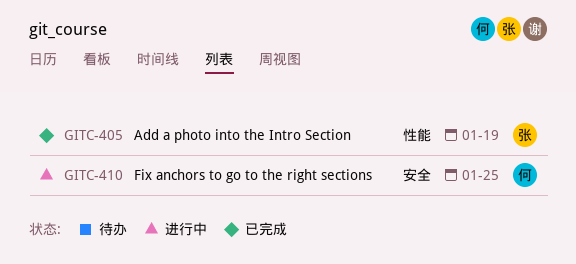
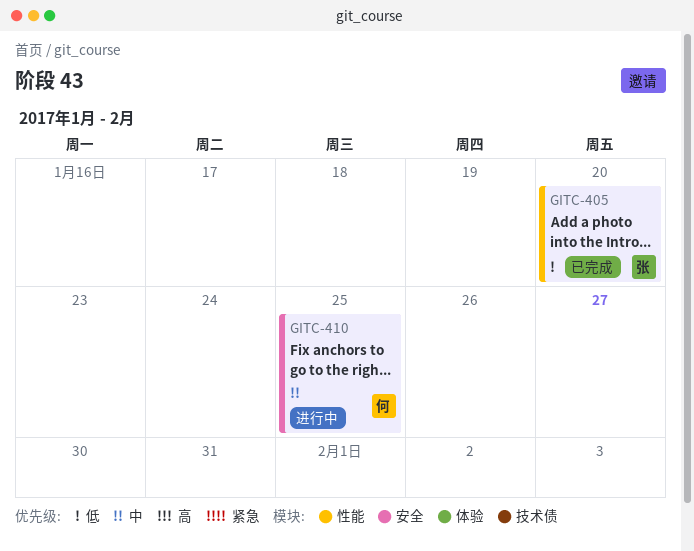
GITC-405, due: Jan 19 -> Jan 20

